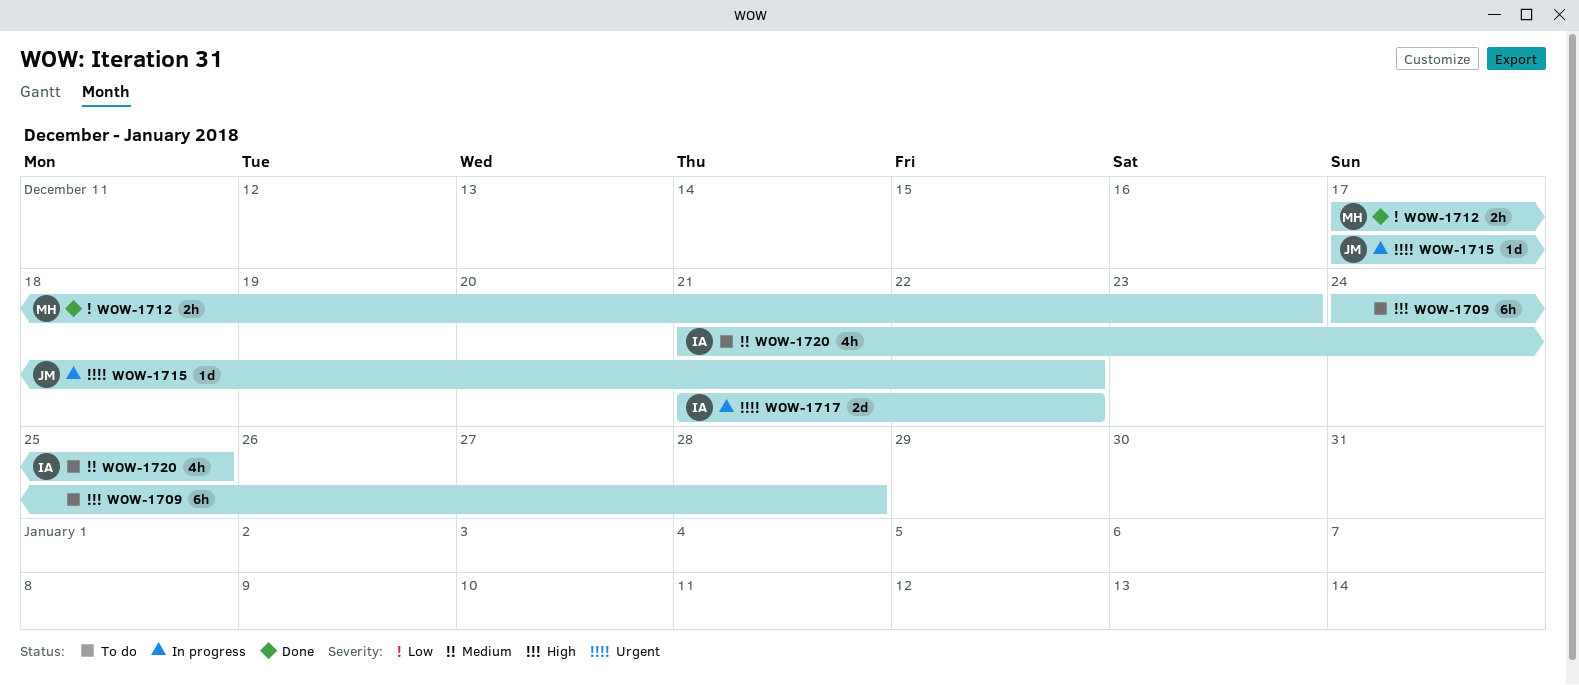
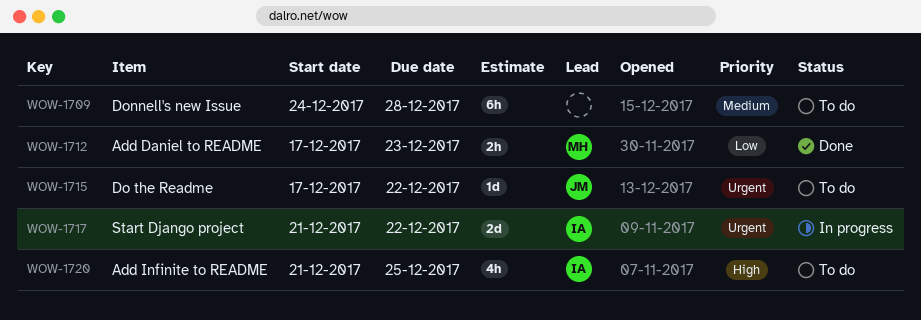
WOW-1709, priority: High -> Medium
WOW-1715, status: In progress -> To do
WOW-1720, priority: Medium -> High

